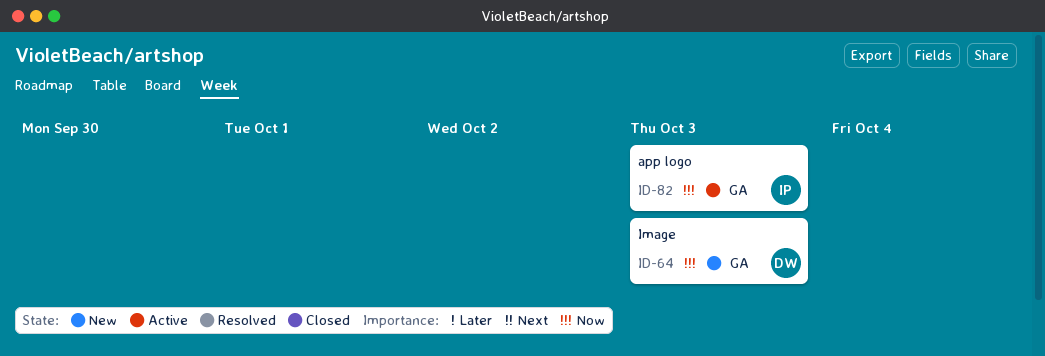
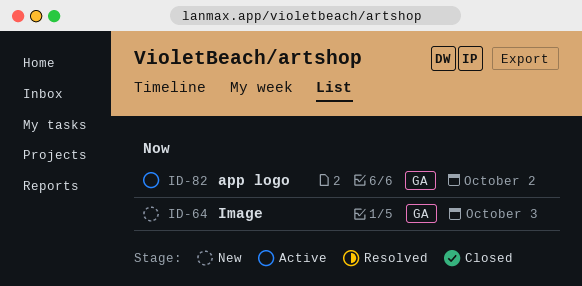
ID-82, due: Oct 3 -> Oct 2

